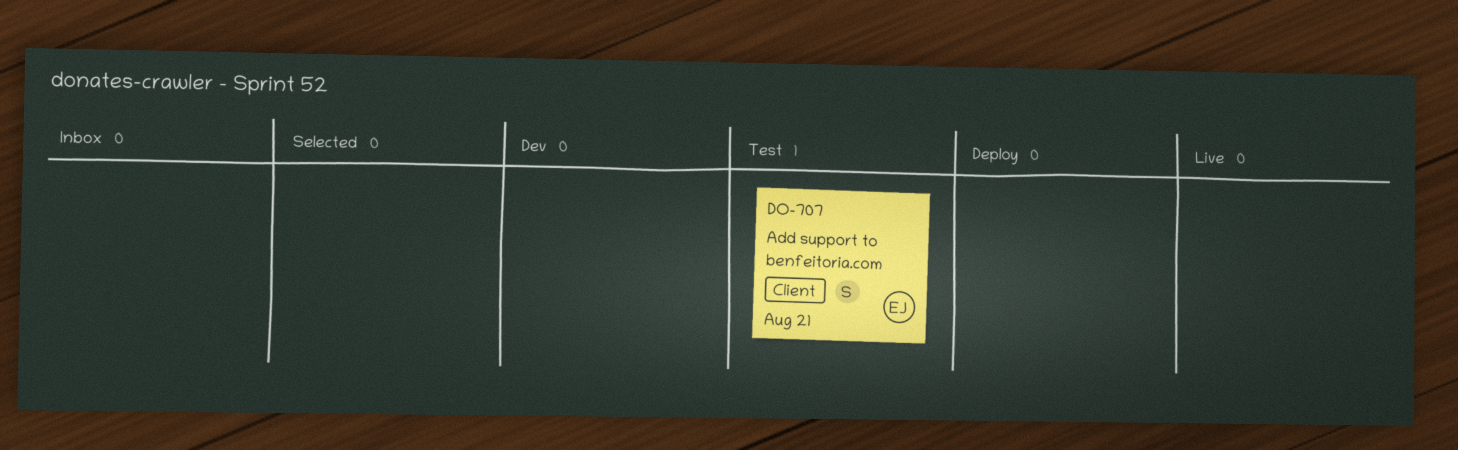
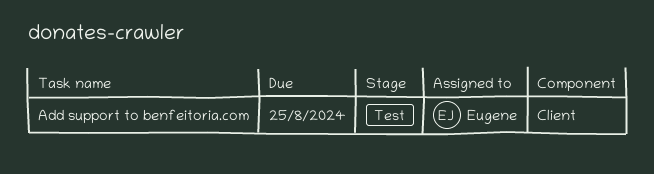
Add support to benfeitoria.com, due: Aug 21 -> Aug 25

